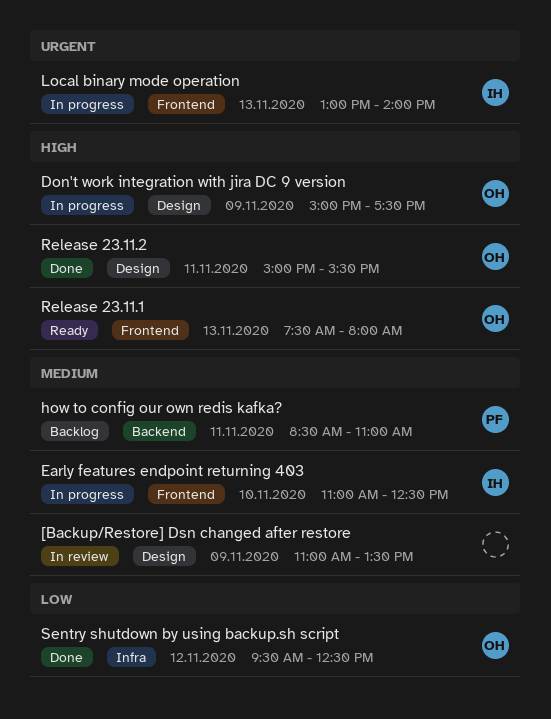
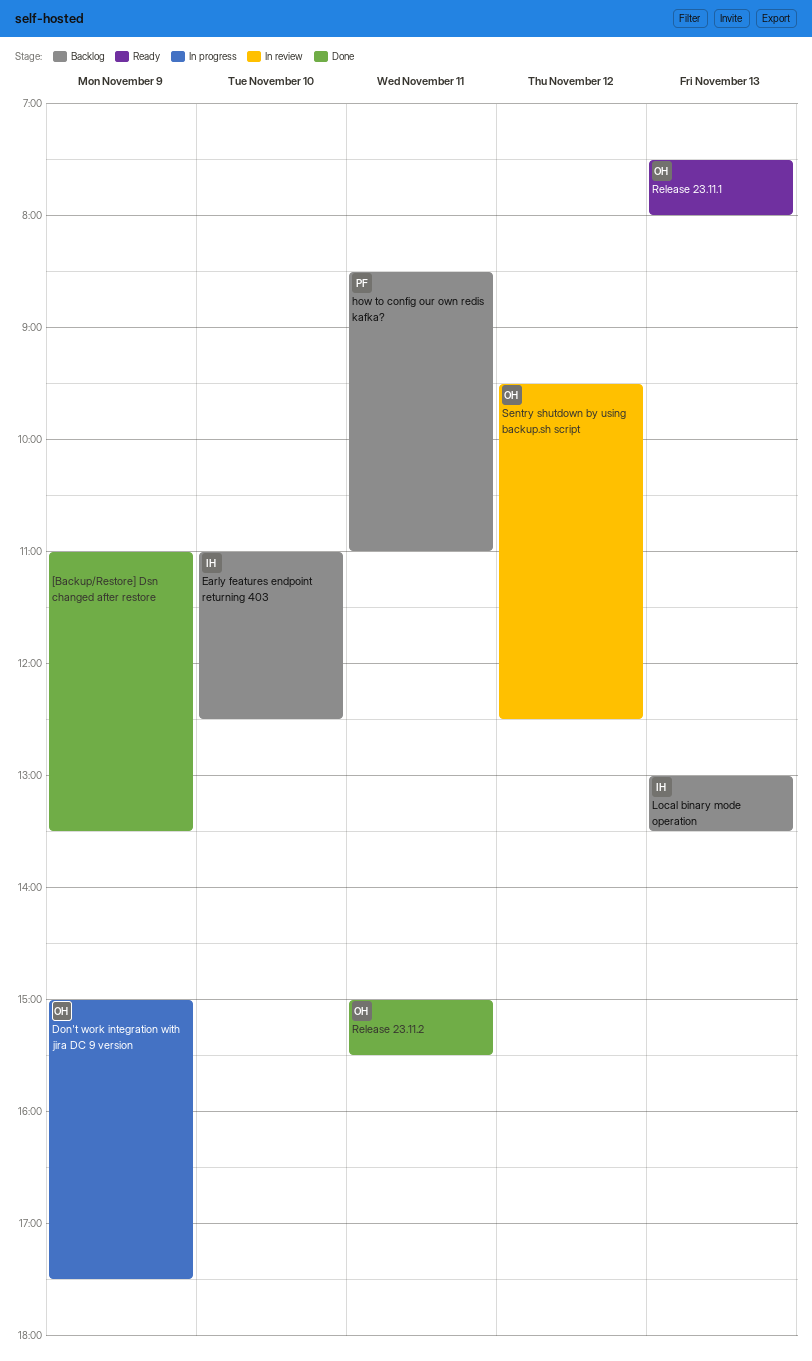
[Backup/Restore] Dsn changed after restore, status: In review -> Done
Early features endpoint returning 403, status: In progress -> Backlog
Local binary mode operation, status: In progress -> Backlog
Local binary mode operation, ends: 14:00 -> 13:30
Sentry shutdown by using backup.sh script, status: Done -> In review

